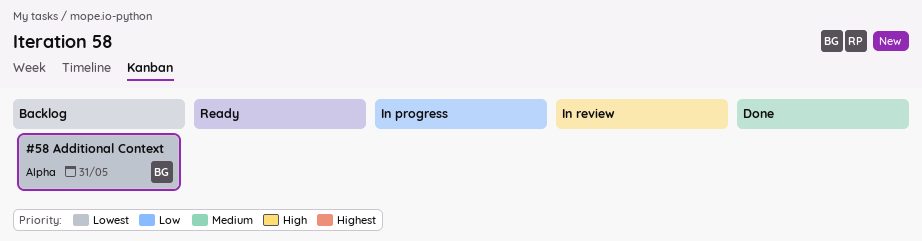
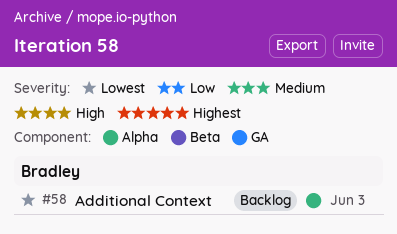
#58, due: May 31 -> Jun 3

